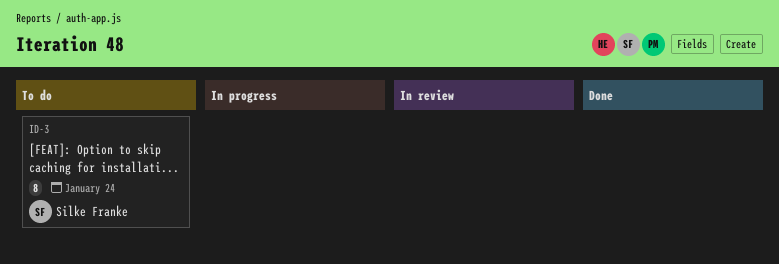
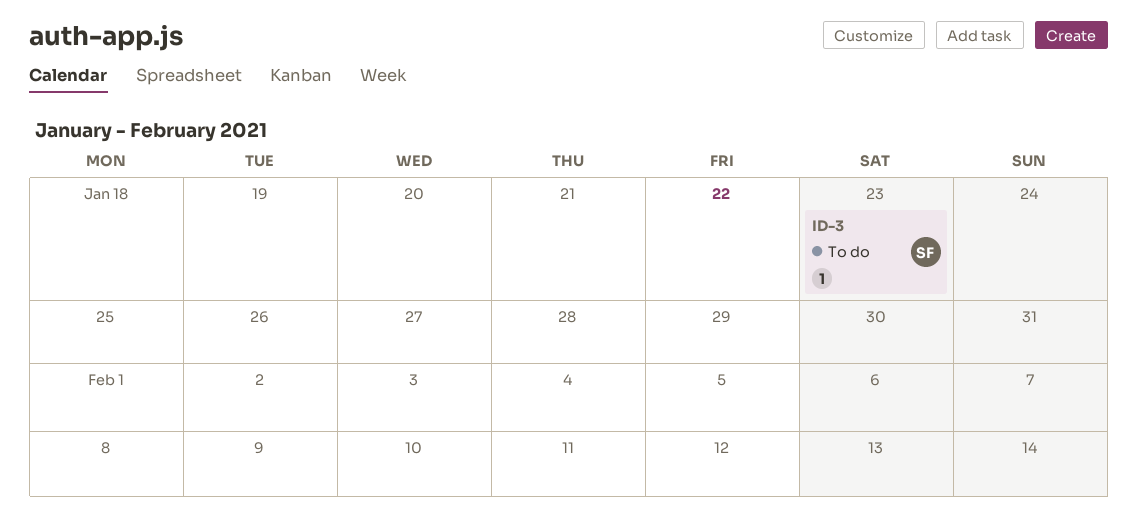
ID-3, estimate: 8 -> 1
ID-3, due: Jan 24 -> Jan 23

